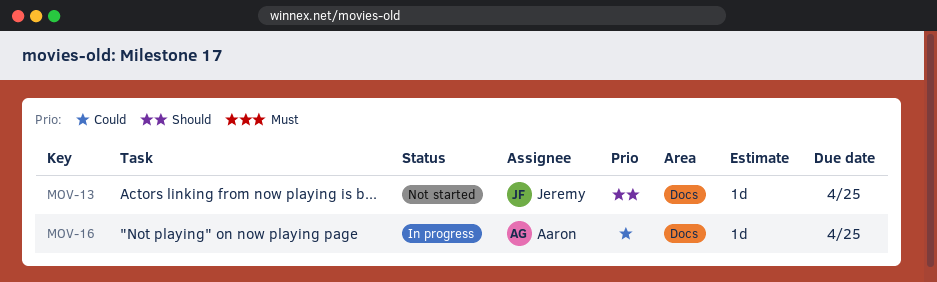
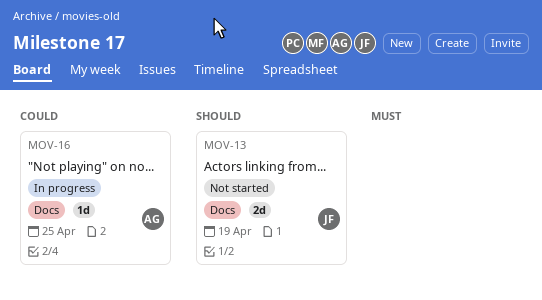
MOV-13, estimate: 1d -> 2d
MOV-13, due: Apr 25 -> Apr 19

